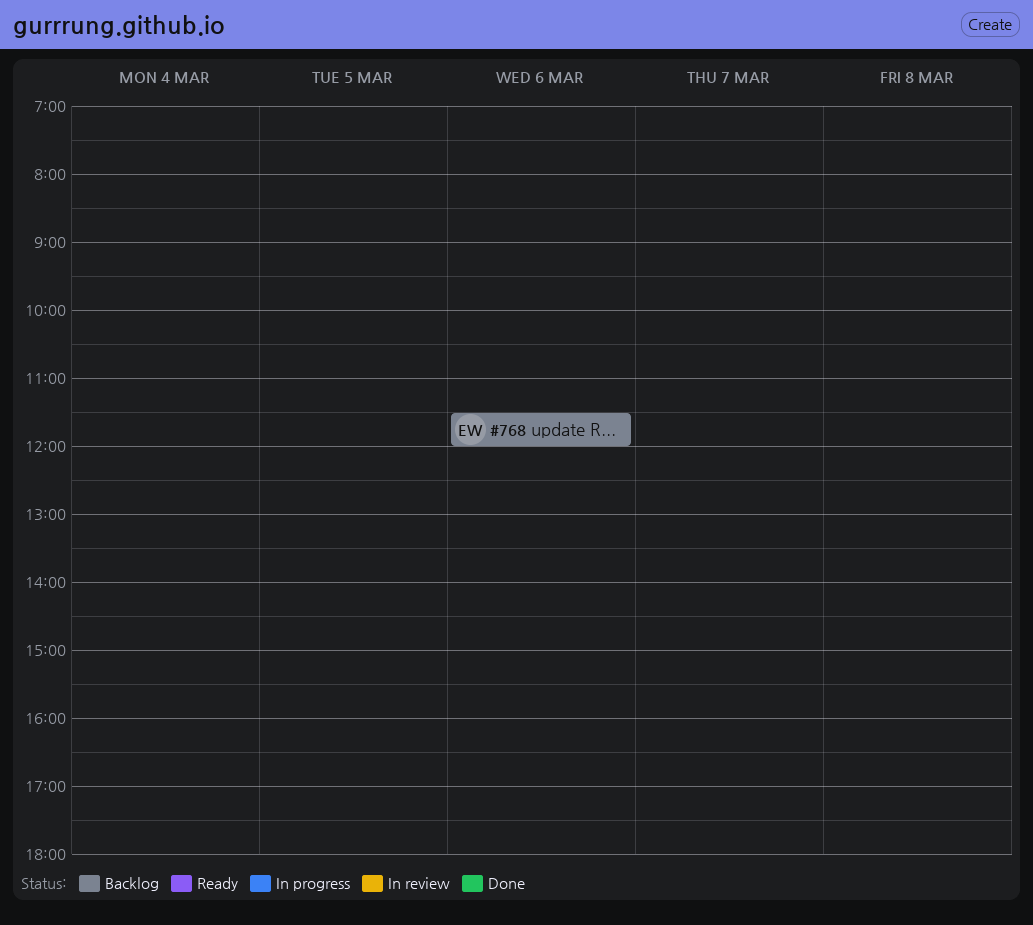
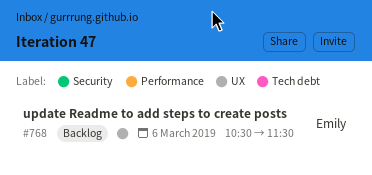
#768, begins: 11:30 -> 10:30
#768, ends: 12:00 -> 11:30

